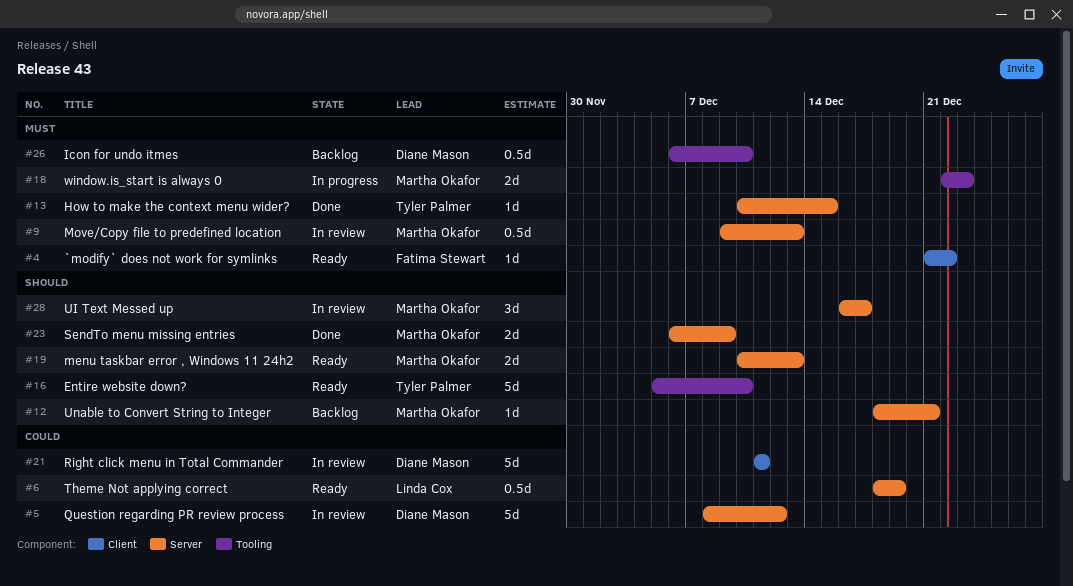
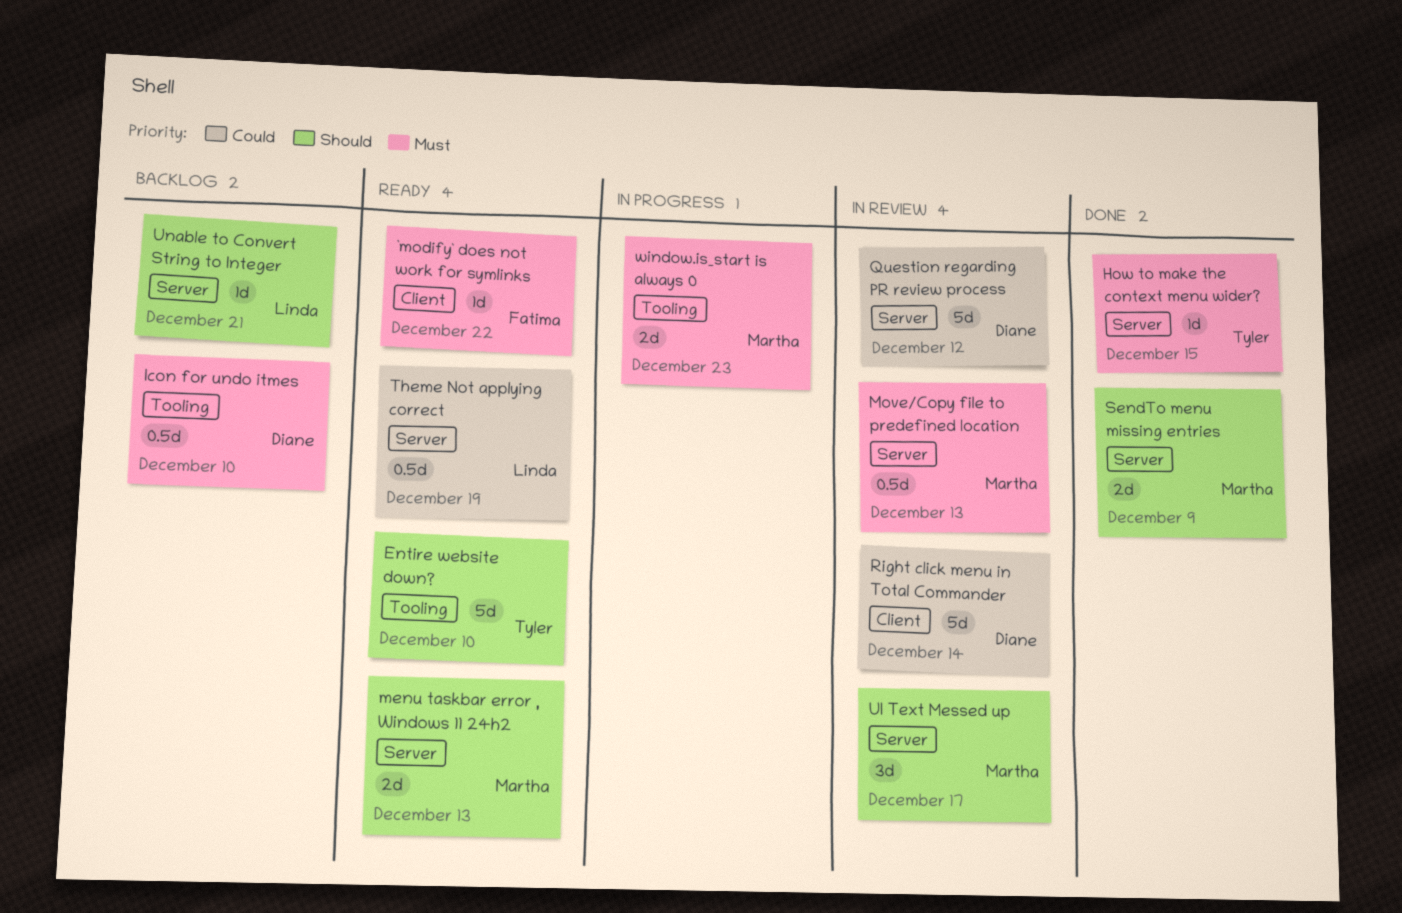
Right click menu in Total Commander, due: Dec 11 -> Dec 14
Unable to Convert String to Integer, owner: Martha Okafor -> Linda Cox

